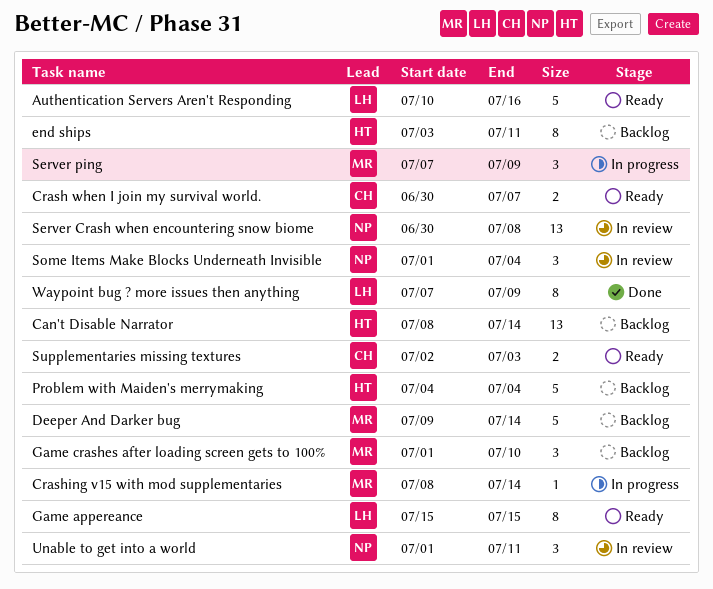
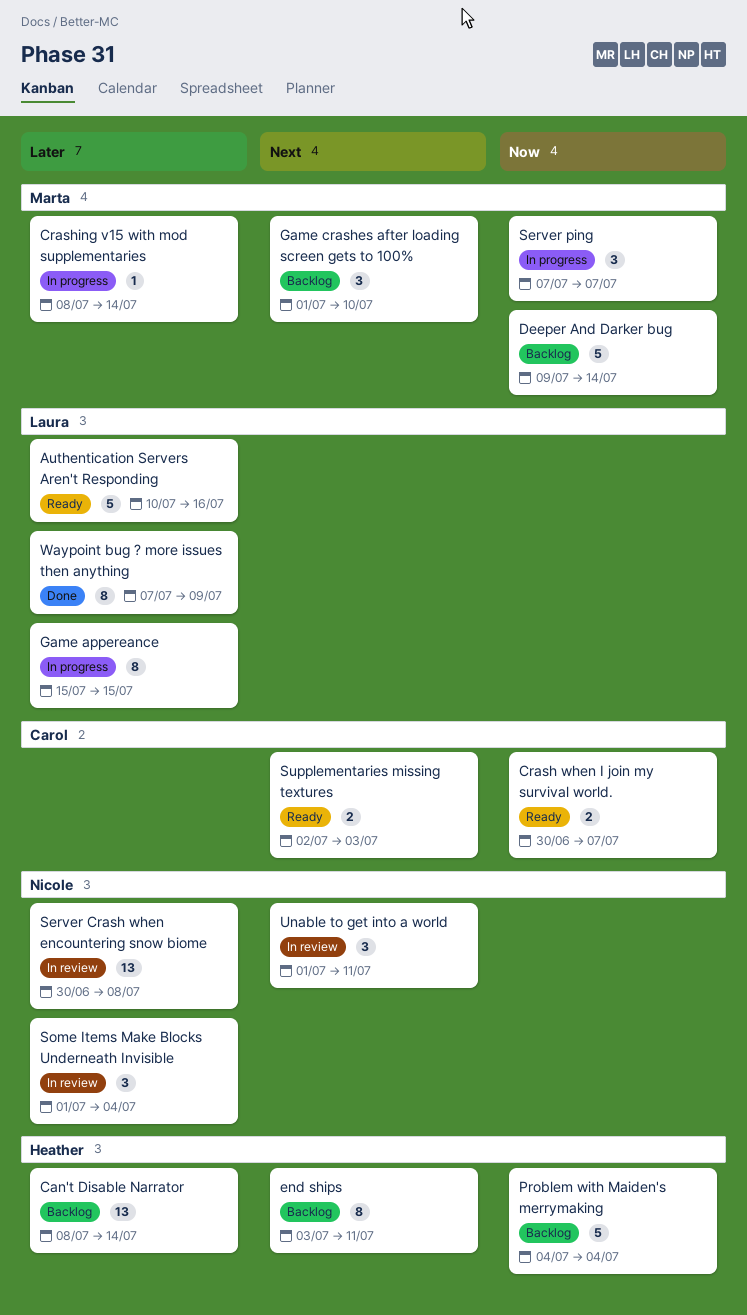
Game appereance, status: Ready -> In progress
Server ping, due: Jul 9 -> Jul 7

